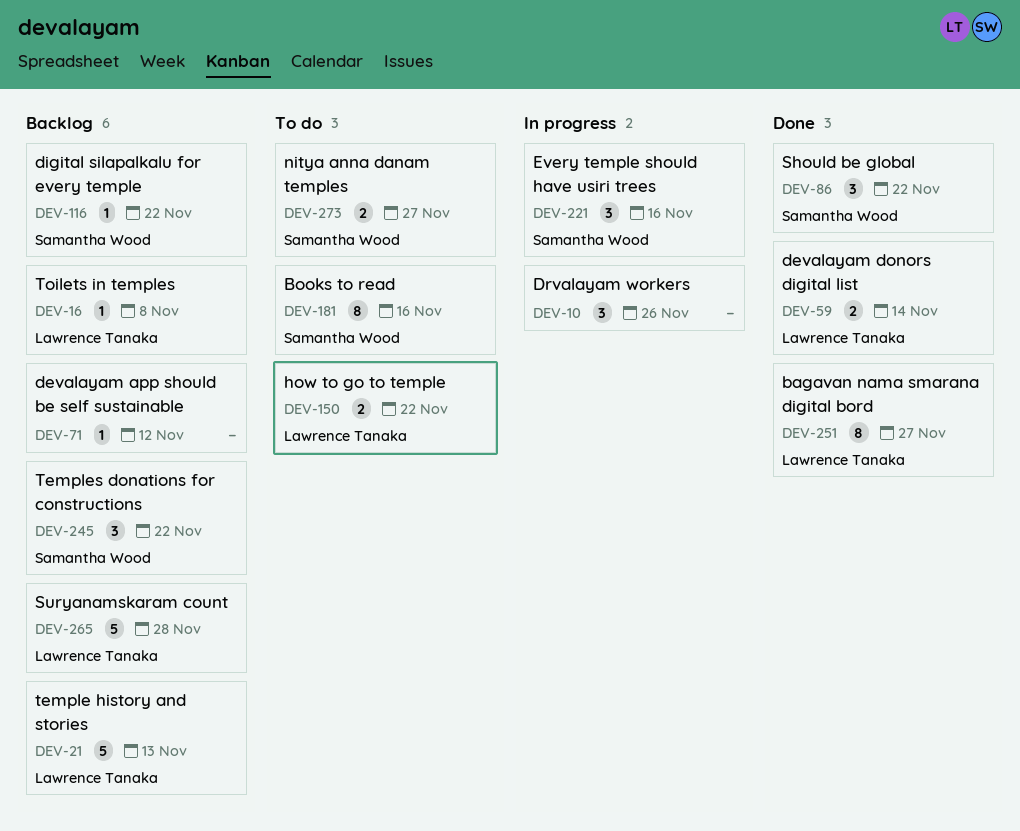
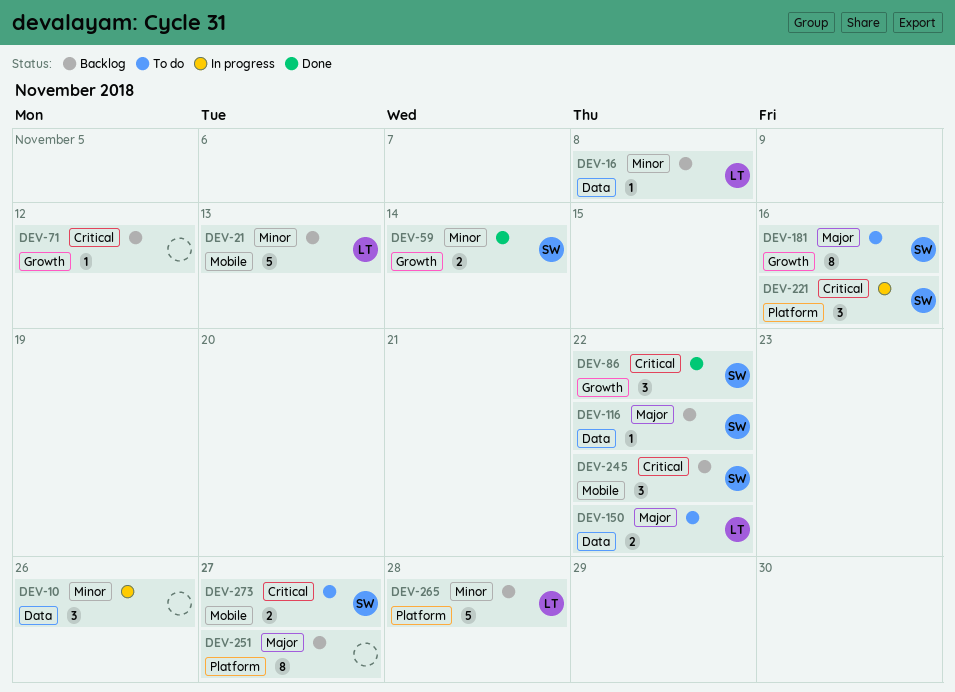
DEV-59, owner: Lawrence Tanaka -> Samantha Wood
DEV-251, status: Done -> Backlog
DEV-251, owner: Lawrence Tanaka -> none

